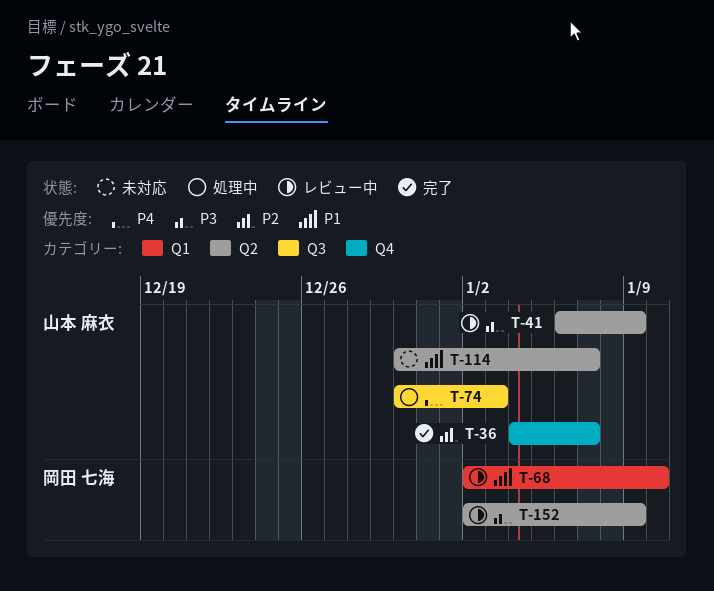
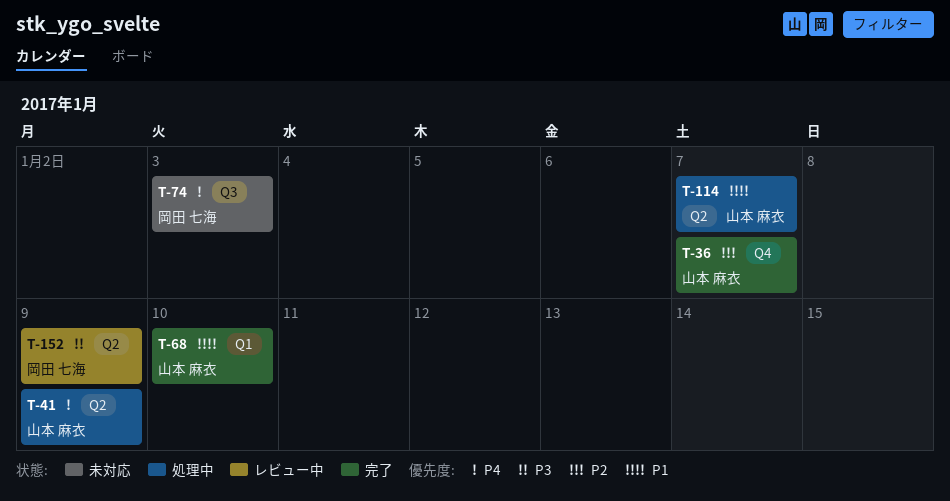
T-41, status: レビュー中 -> 処理中
T-41, priority: P3 -> P4
T-68, status: レビュー中 -> 完了
T-68, owner: 岡田 七海 -> 山本 麻衣
T-74, status: 処理中 -> 未対応
T-74, owner: 山本 麻衣 -> 岡田 七海
T-114, status: 未対応 -> 処理中

